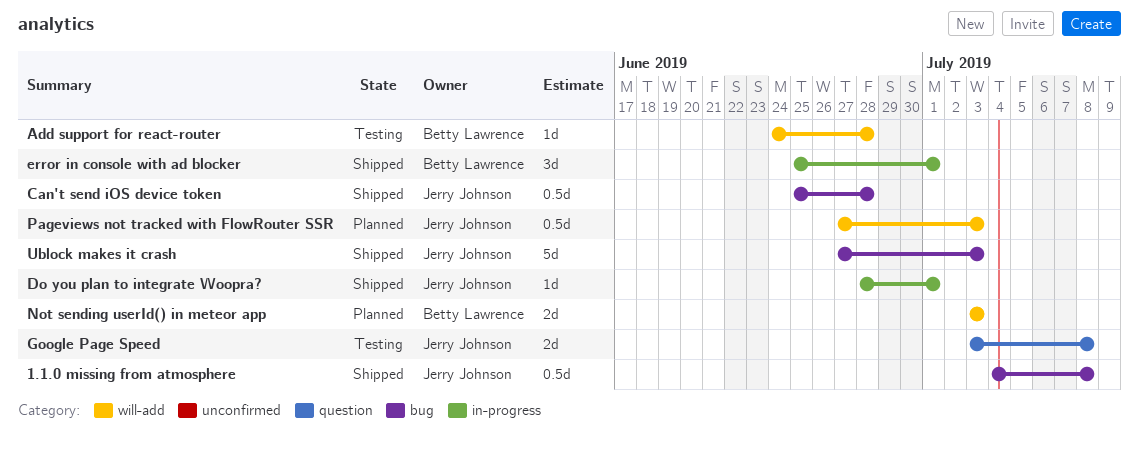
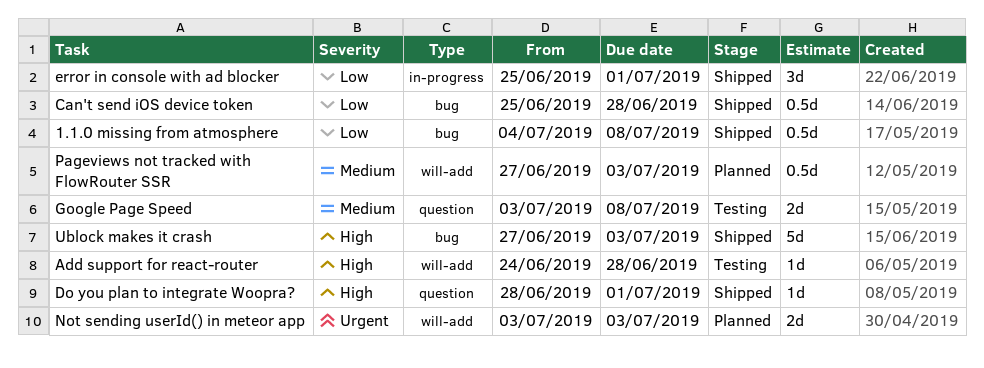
Do you plan to integrate Woopra?, label: in-progress -> question

